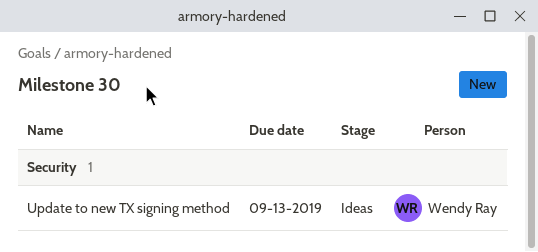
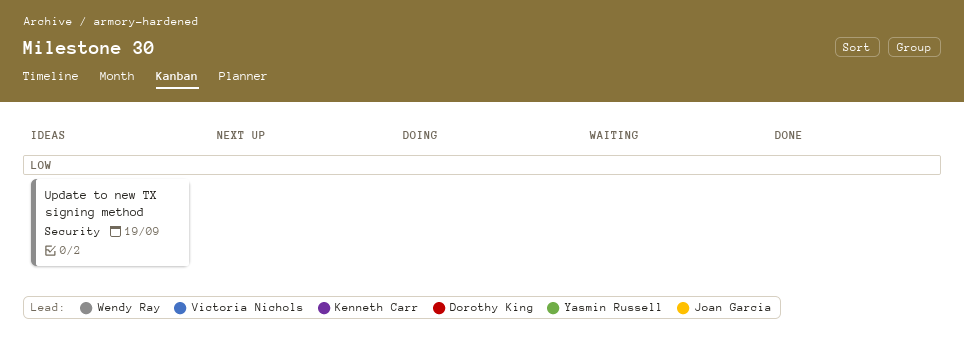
Update to new TX signing method, due: Sep 13 -> Sep 19

